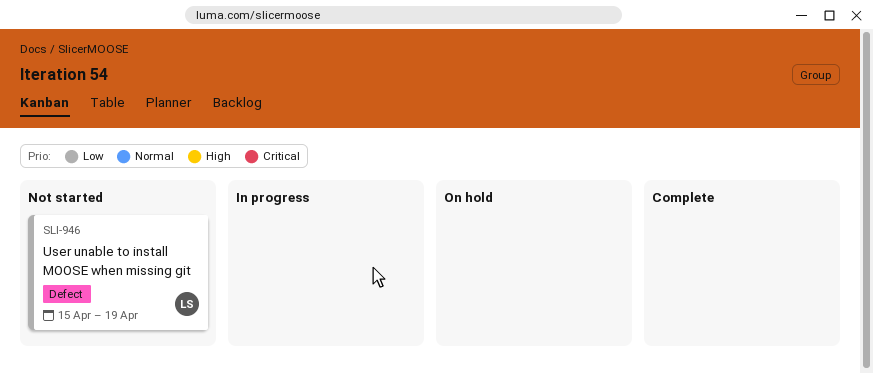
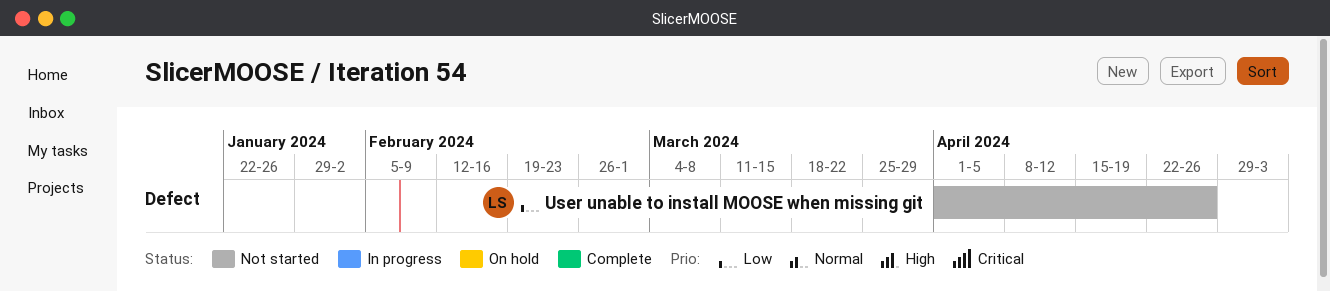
User unable to install MOOSE when missing git, start: Apr 15 -> Apr 1
User unable to install MOOSE when missing git, due: Apr 19 -> Apr 26

